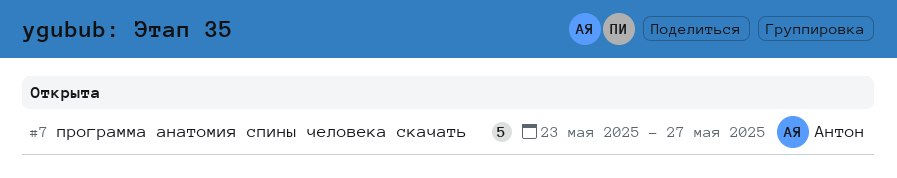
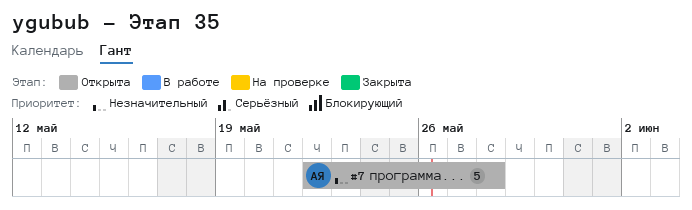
#7, start: May 23 -> May 22
#7, due: May 27 -> May 28

